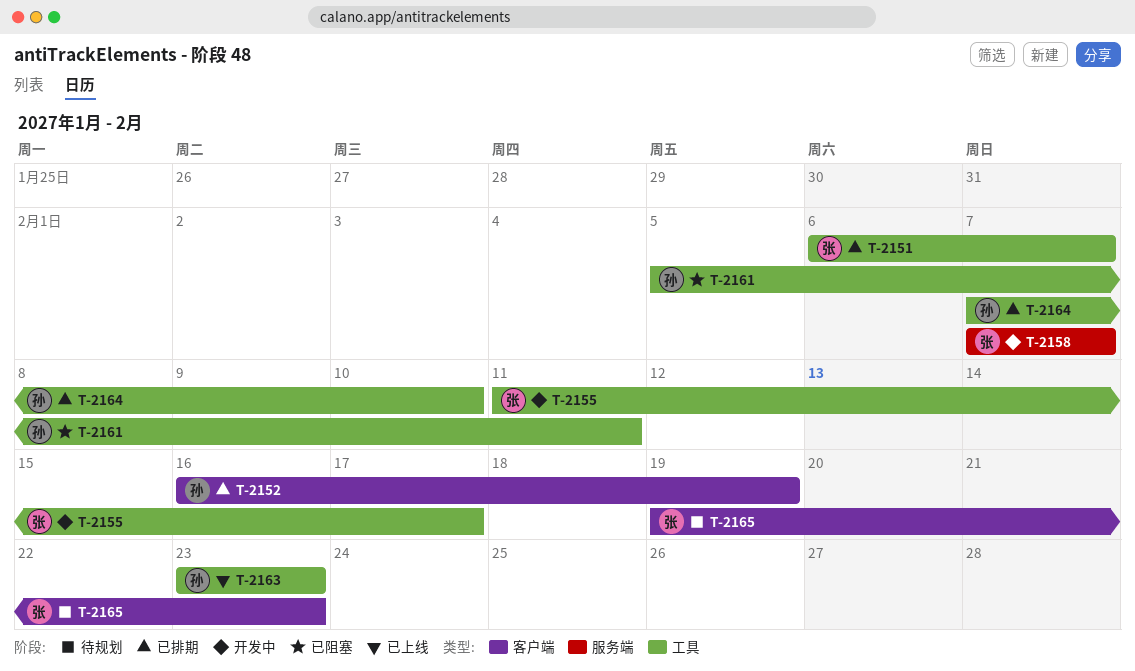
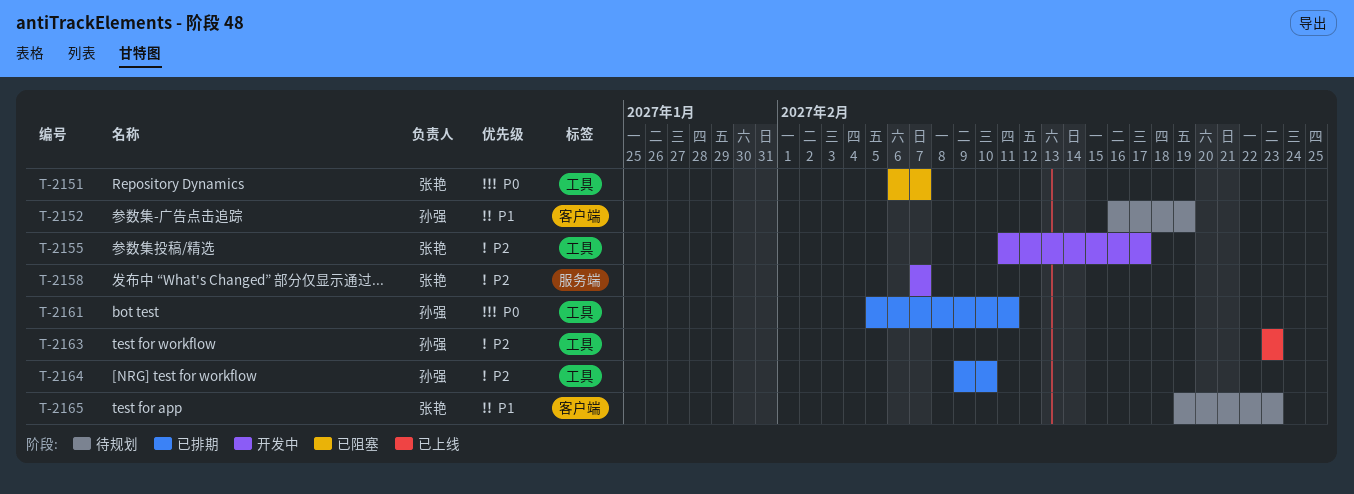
T-2151, status: 已排期 -> 已阻塞
T-2152, status: 已排期 -> 待规划
T-2161, status: 已阻塞 -> 已排期
T-2164, start: Feb 7 -> Feb 9

